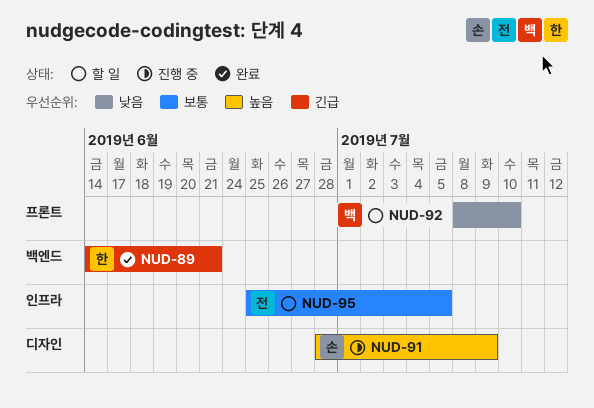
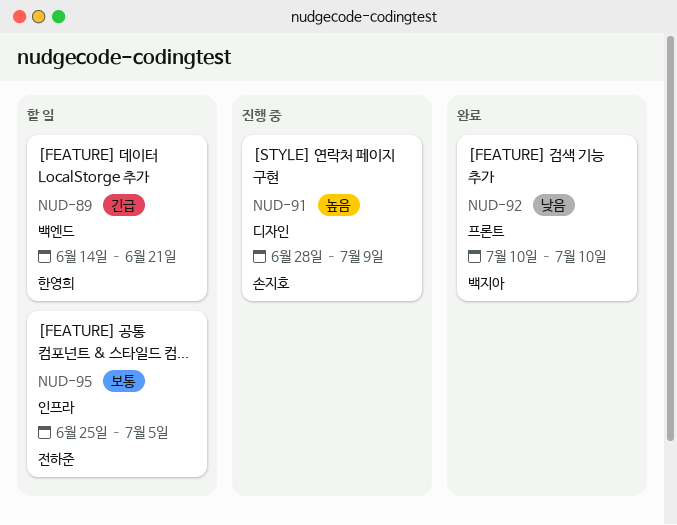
NUD-89, status: 완료 -> 할 일
NUD-92, status: 할 일 -> 완료
NUD-92, start: Jul 8 -> Jul 10

